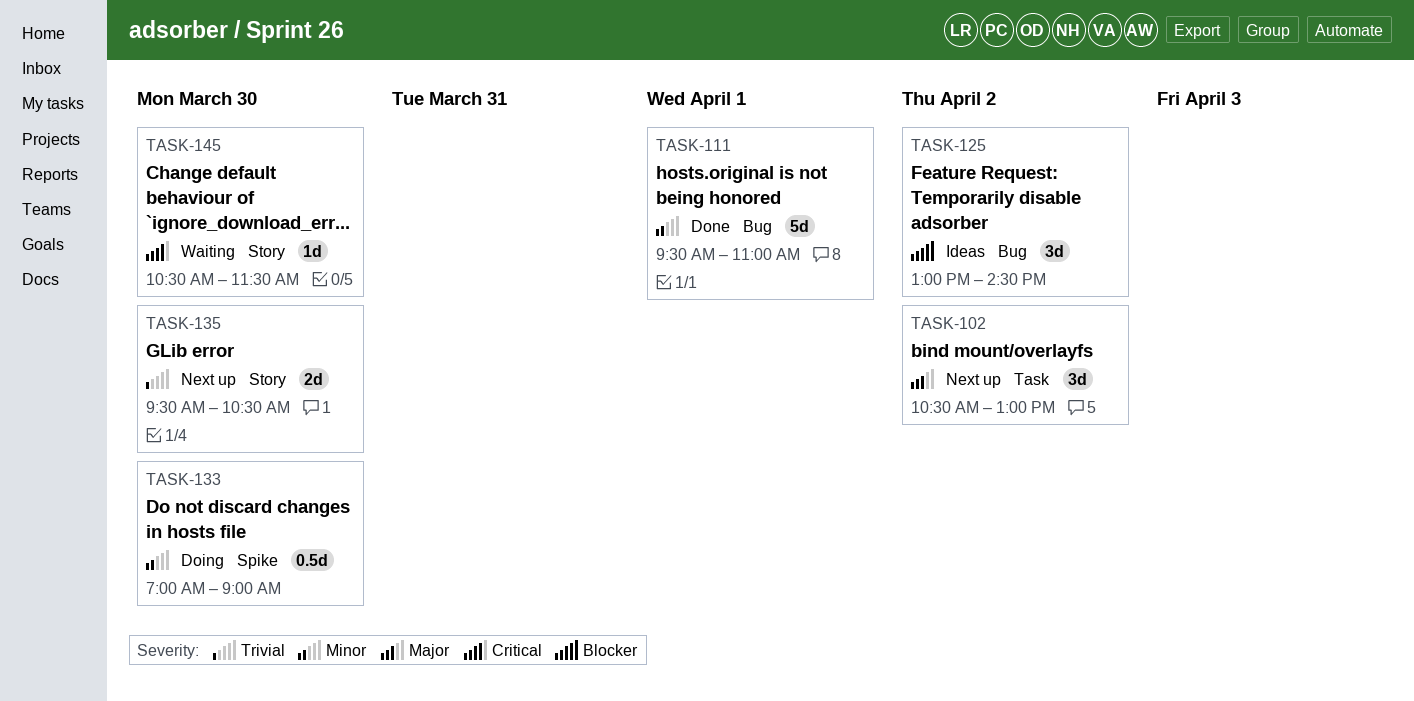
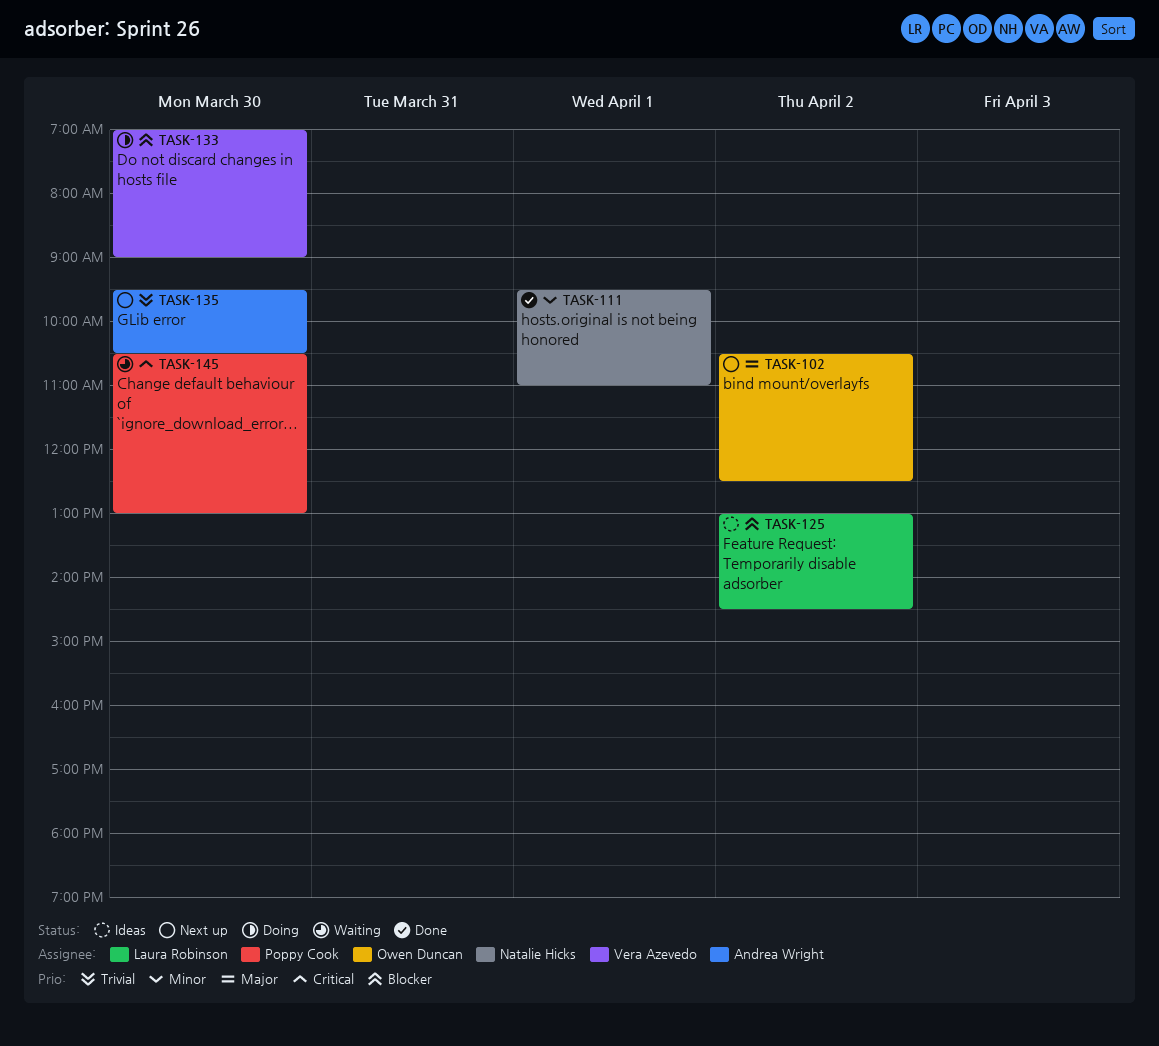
TASK-102, ends: 13:00 -> 12:30
TASK-133, priority: Minor -> Blocker
TASK-145, ends: 11:30 -> 13:00

